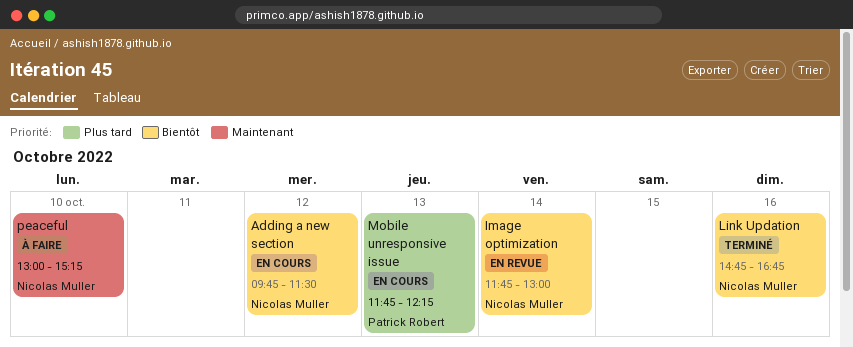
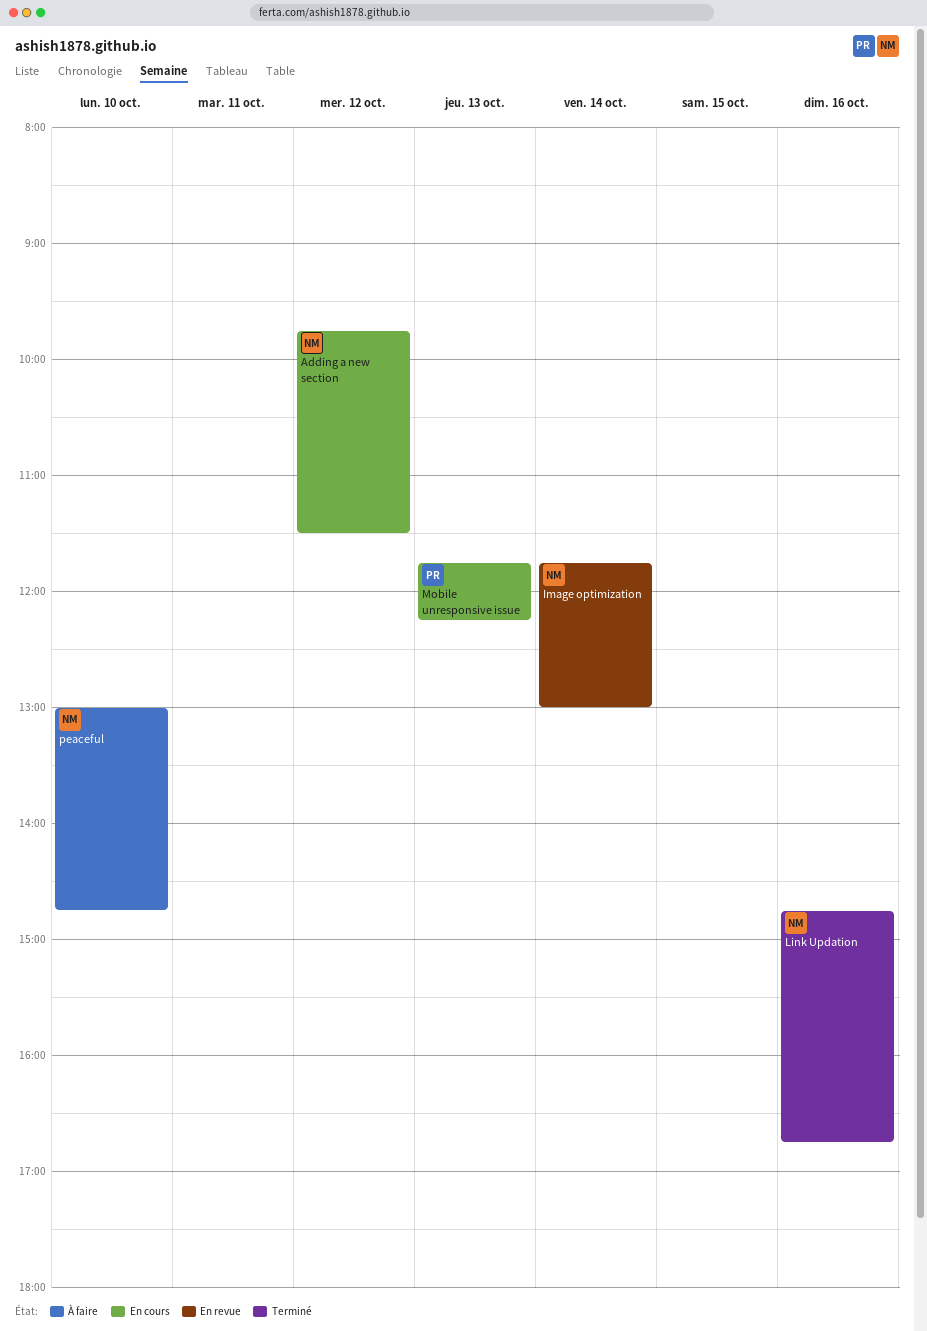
peaceful, ends: 15:15 -> 14:45

